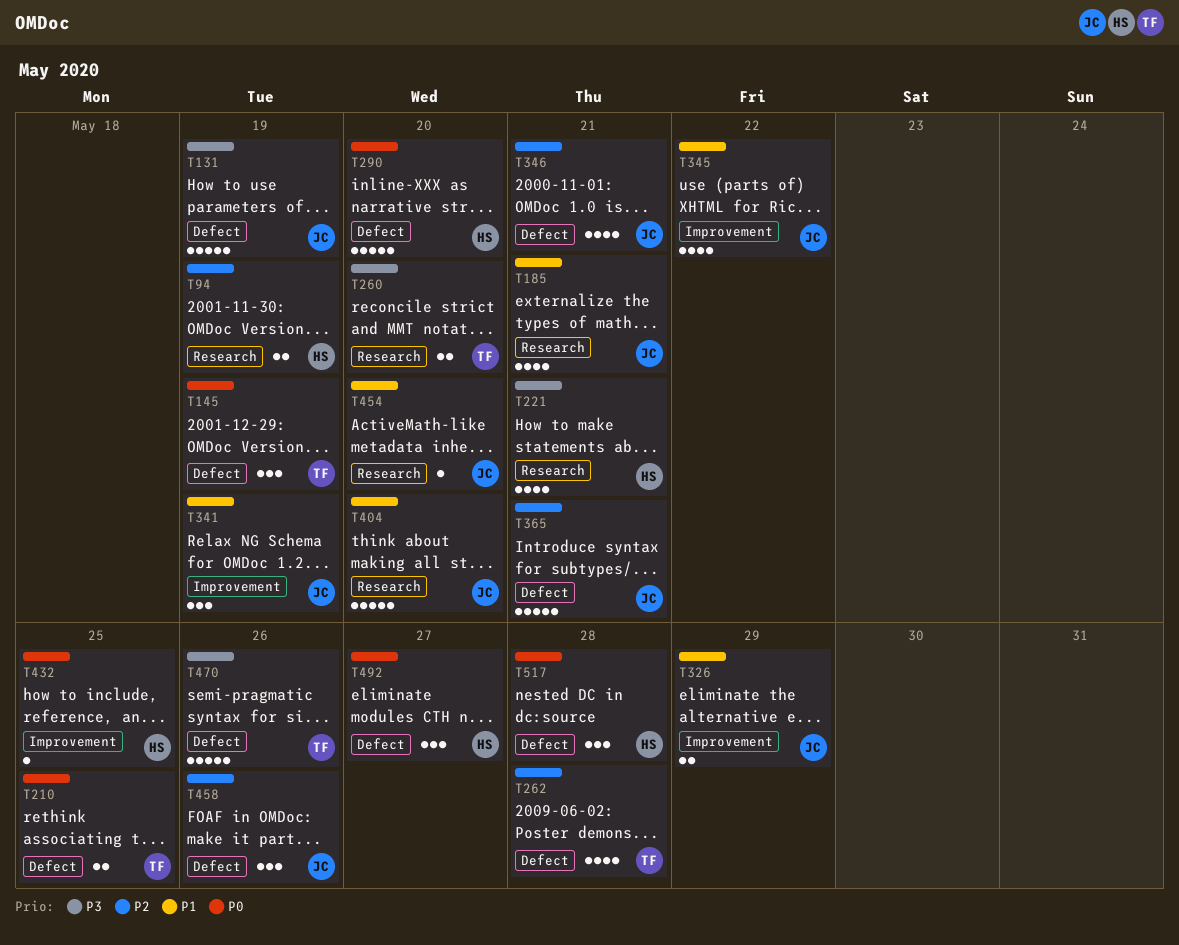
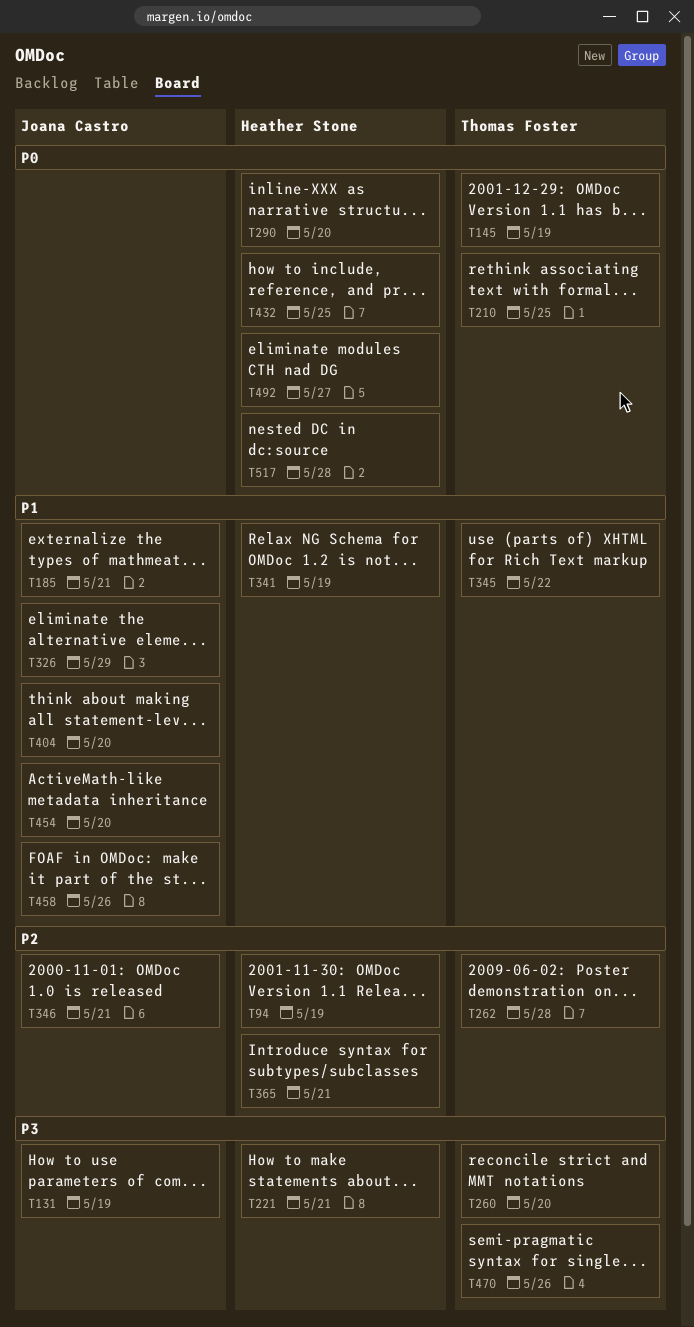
T341, owner: Joana Castro -> Heather Stone
T345, owner: Joana Castro -> Thomas Foster
T365, owner: Joana Castro -> Heather Stone
T458, priority: P2 -> P1

